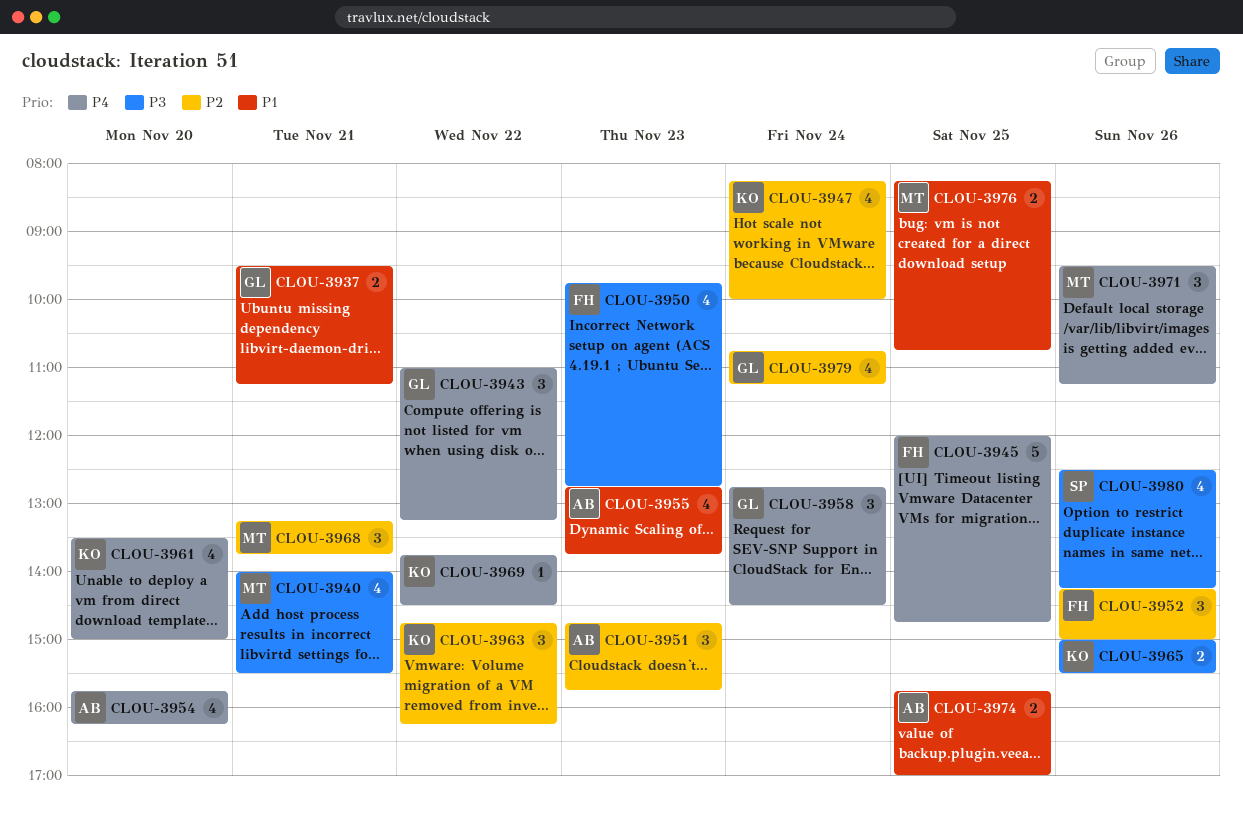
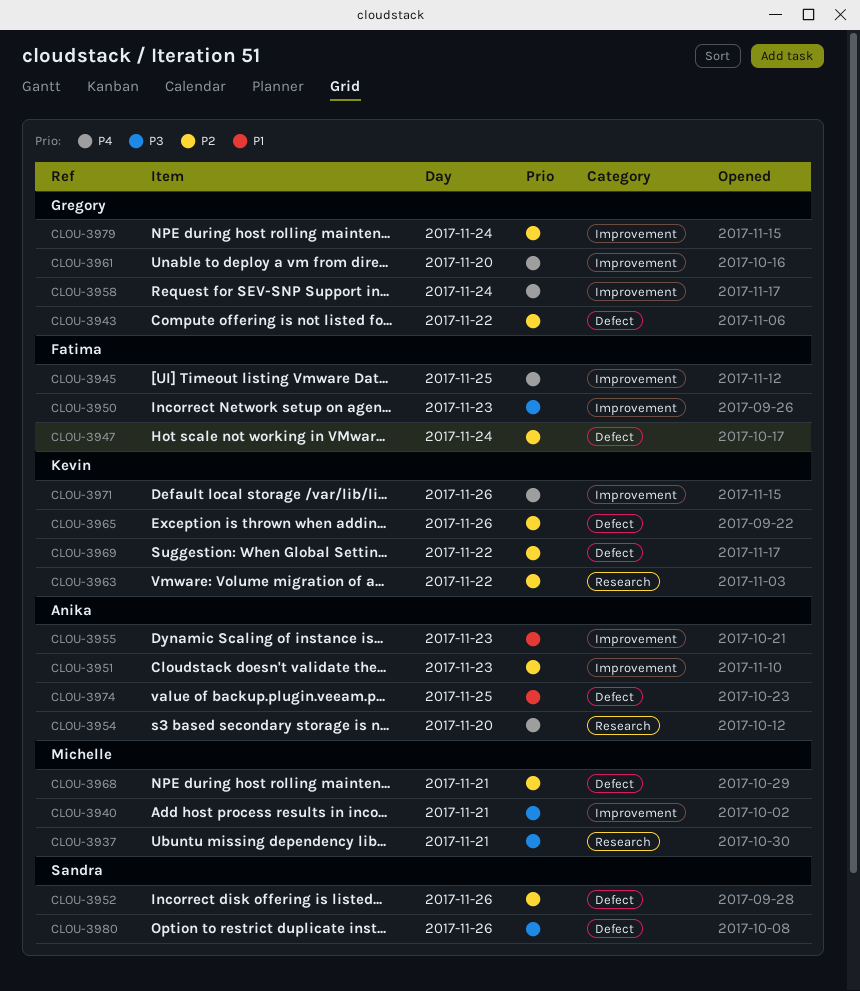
CLOU-3937, owner: Gregory -> Michelle
CLOU-3937, priority: P1 -> P3
CLOU-3943, priority: P4 -> P2
CLOU-3947, owner: Kevin -> Fatima
CLOU-3952, owner: Fatima -> Sandra
CLOU-3961, owner: Kevin -> Gregory
CLOU-3965, priority: P3 -> P2
CLOU-3969, priority: P4 -> P2
CLOU-3971, owner: Michelle -> Kevin
CLOU-3976: present -> none

